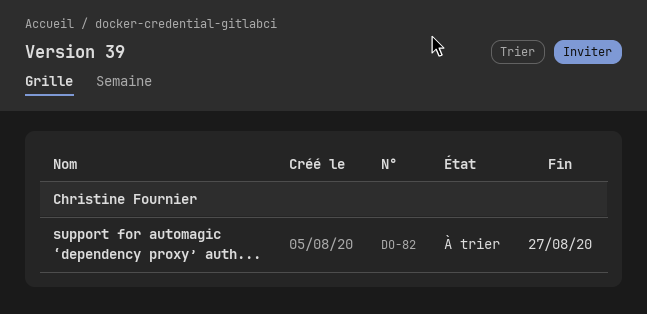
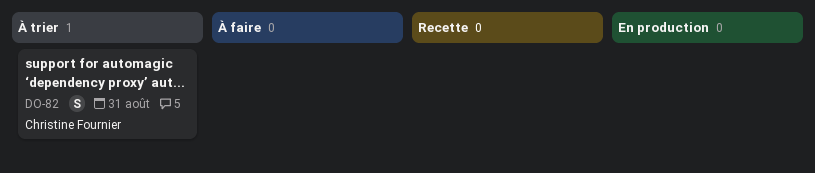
DO-82, due: Aug 27 -> Aug 31

